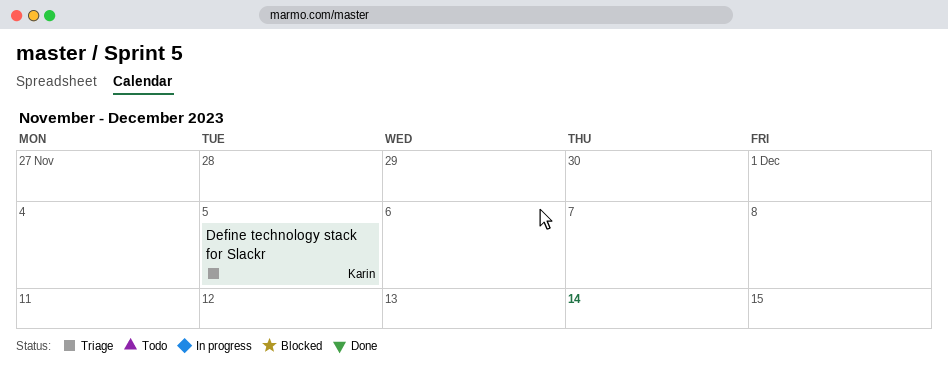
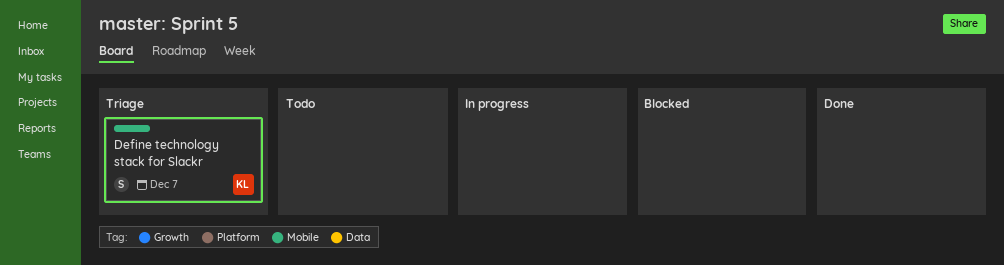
Define technology stack for Slackr, due: Dec 5 -> Dec 7

